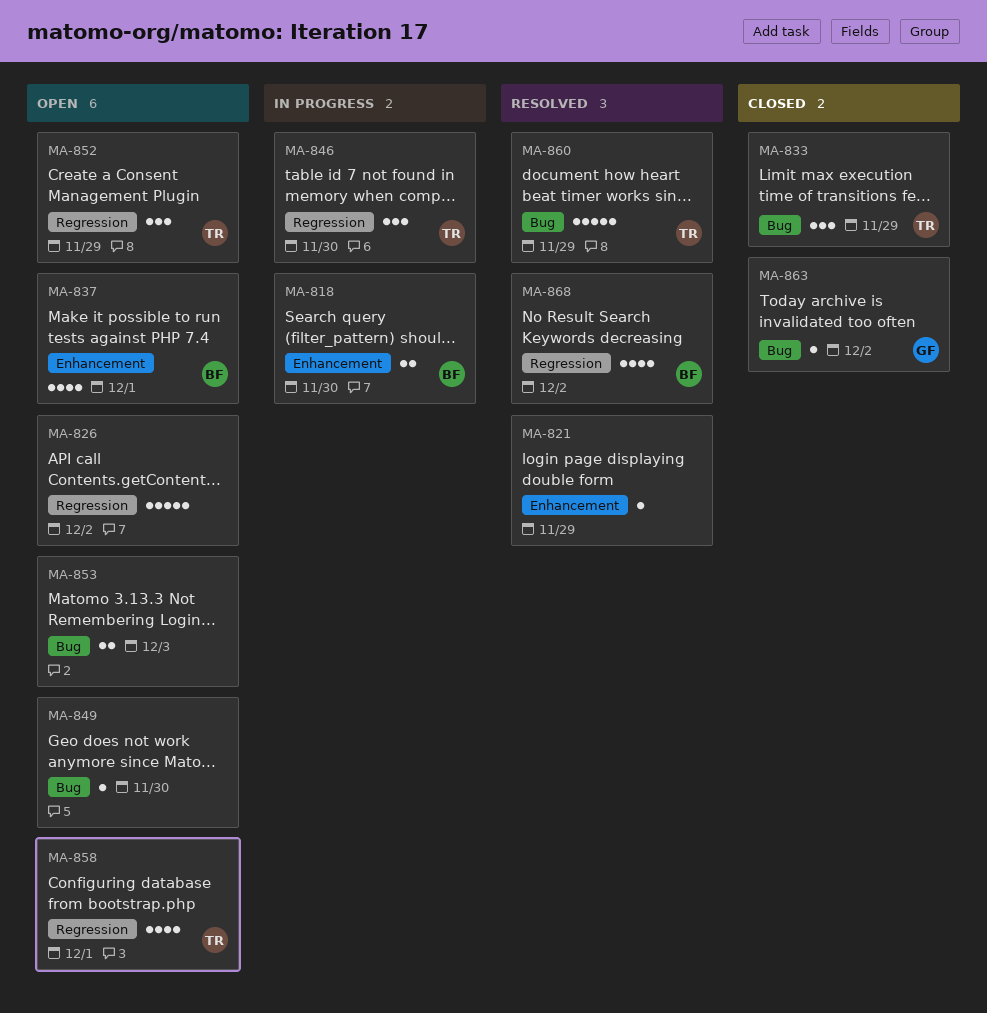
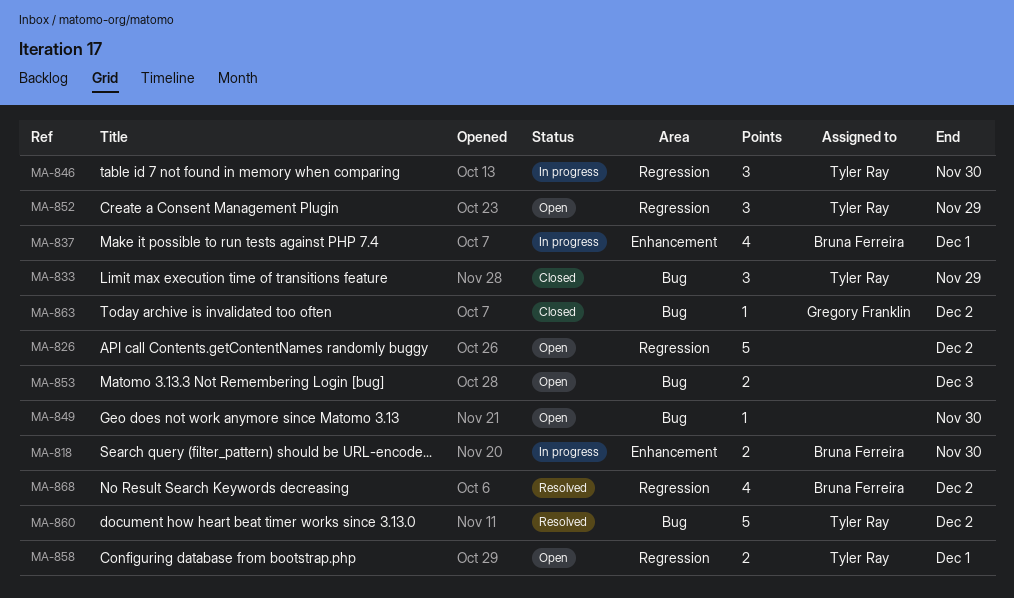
MA-821: present -> none
MA-837, status: Open -> In progress
MA-858, estimate: 4 -> 2
MA-860, due: Nov 29 -> Dec 2

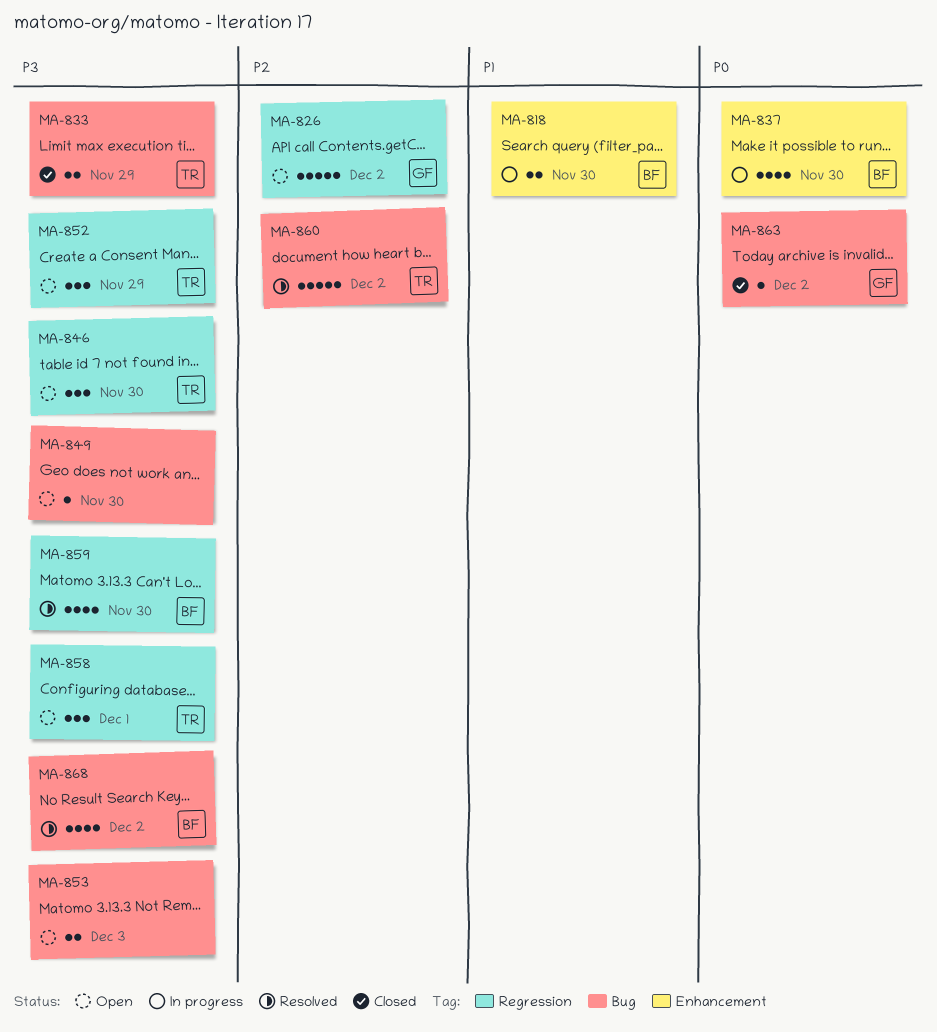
MA-826, owner: none -> Gregory Franklin
MA-833, estimate: 3 -> 2
MA-837, due: Dec 1 -> Nov 30
MA-846, status: In progress -> Open
MA-858, estimate: 2 -> 3
MA-859: none -> present
MA-868, label: Regression -> Bug

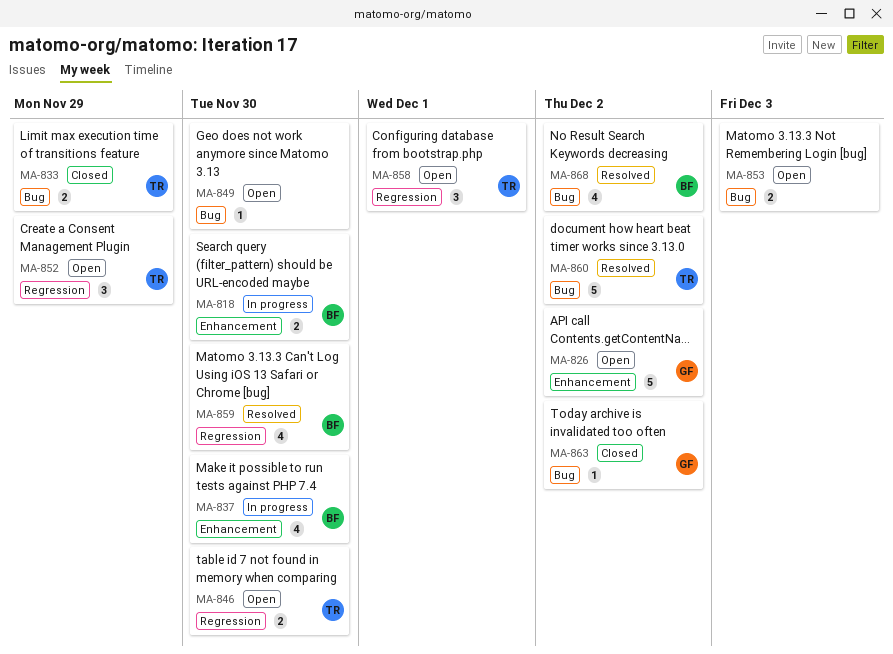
MA-826, label: Regression -> Enhancement
MA-846, estimate: 3 -> 2

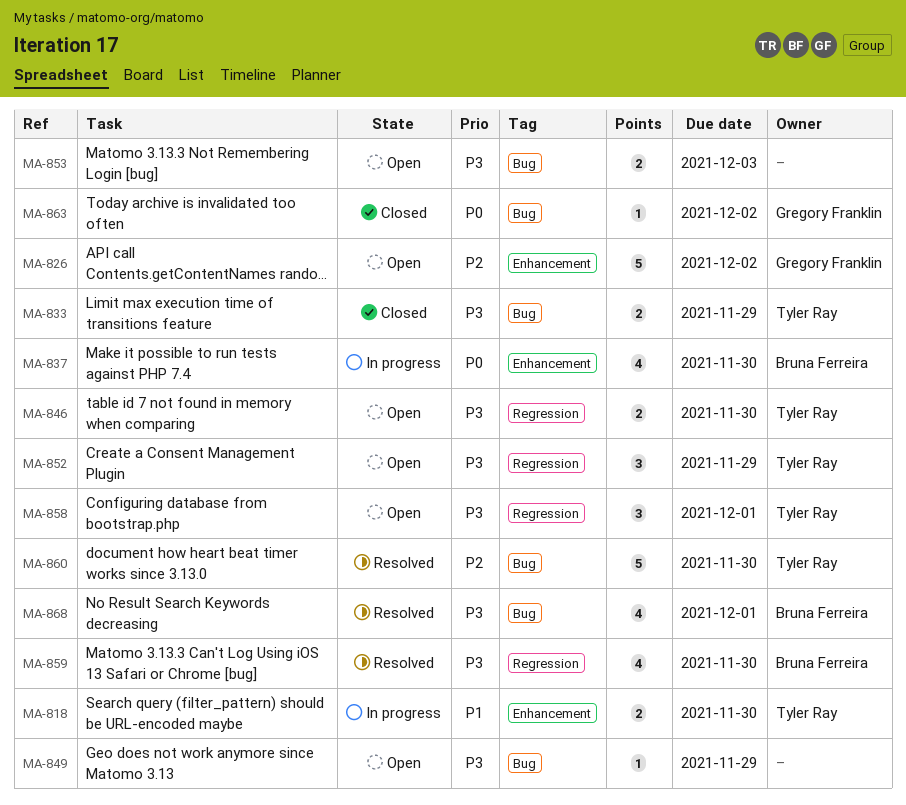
MA-818, owner: Bruna Ferreira -> Tyler Ray
MA-849, due: Nov 30 -> Nov 29
MA-860, due: Dec 2 -> Nov 30
MA-868, due: Dec 2 -> Dec 1

